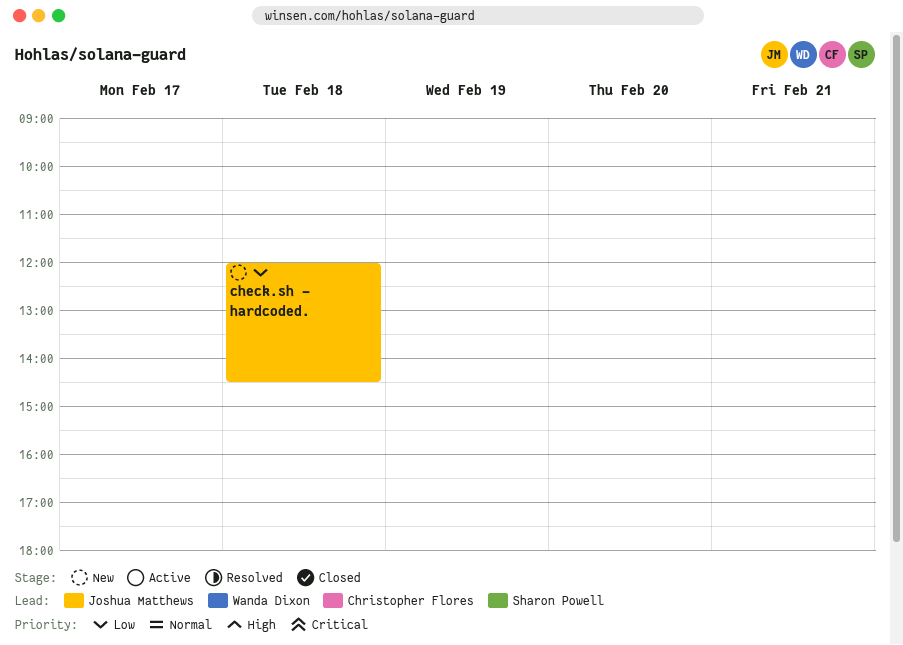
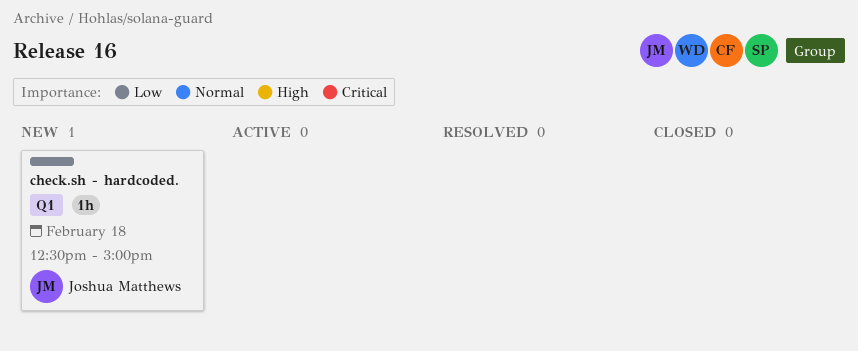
check.sh - hardcoded., begins: 12:00 -> 12:30
check.sh - hardcoded., ends: 14:30 -> 15:00

